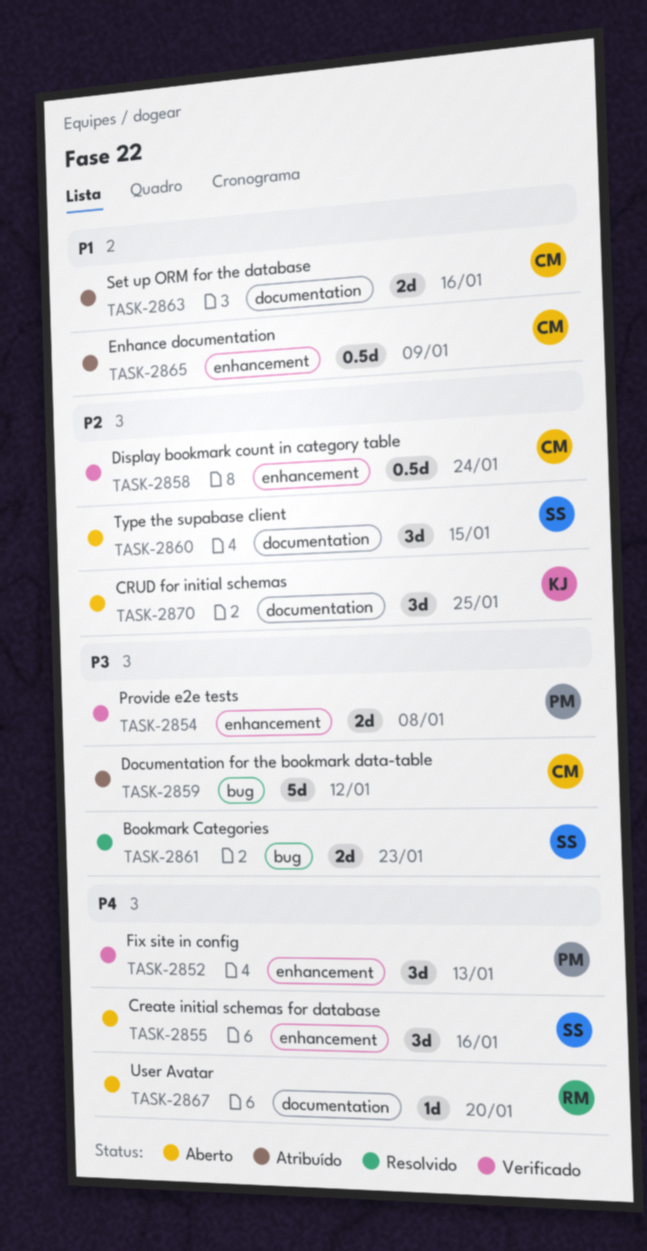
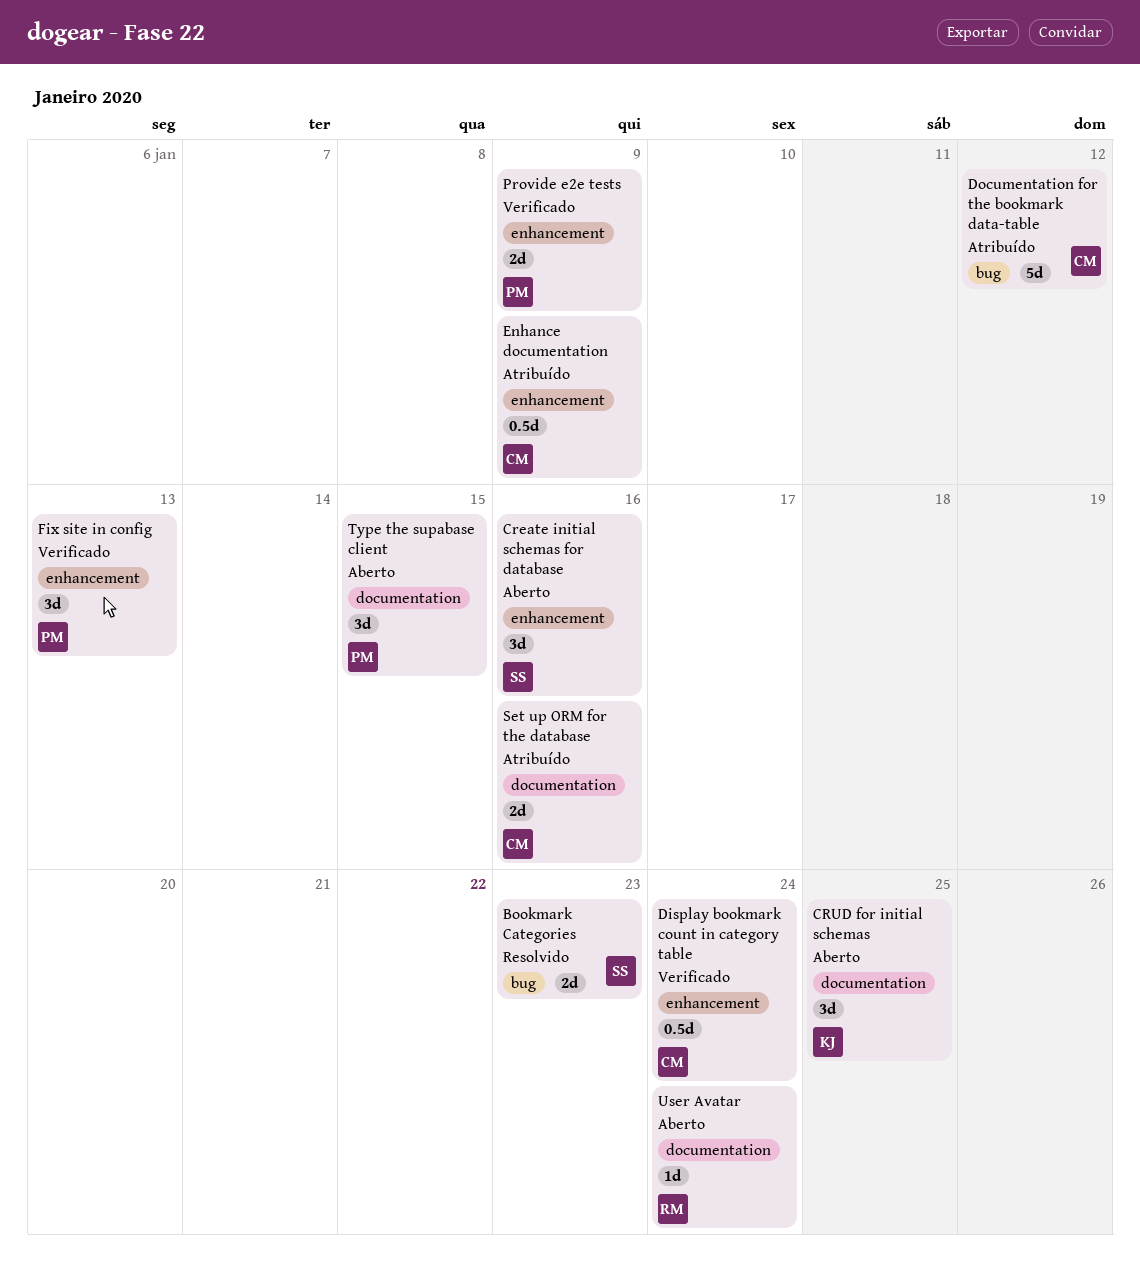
Provide e2e tests, due: Jan 8 -> Jan 9
Type the supabase client, owner: SS -> PM
User Avatar, due: Jan 20 -> Jan 24

